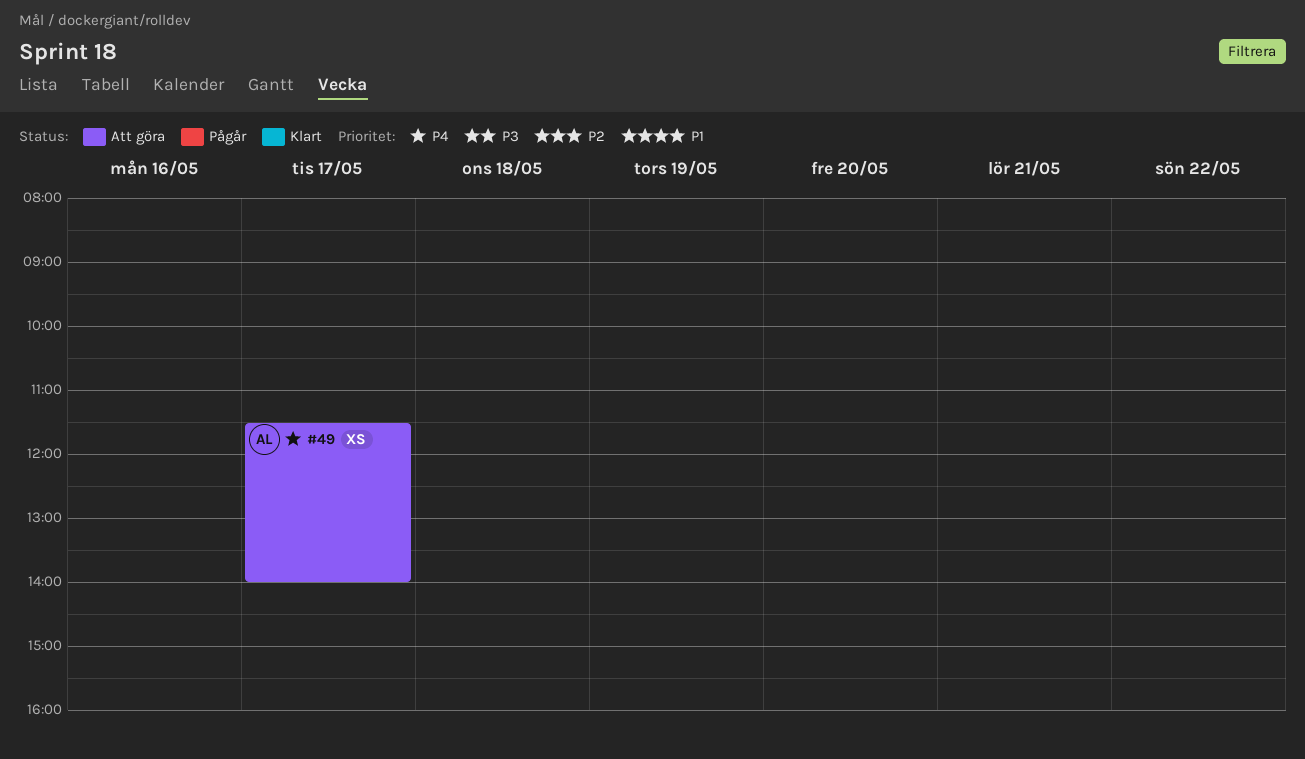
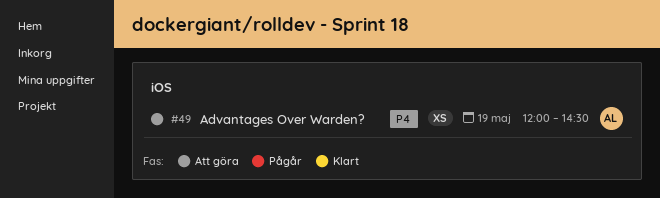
#49, day: May 17 -> May 19
#49, begins: 11:30 -> 12:00
#49, ends: 14:00 -> 14:30

